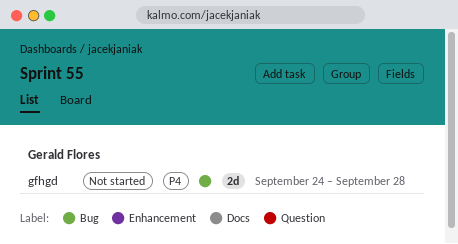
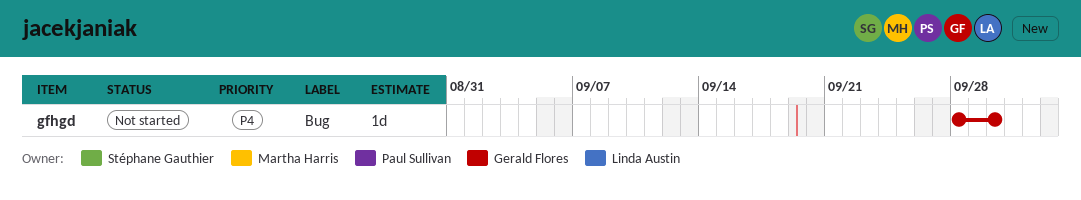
gfhgd, estimate: 2d -> 1d
gfhgd, start: Sep 24 -> Sep 28
gfhgd, due: Sep 28 -> Sep 30

